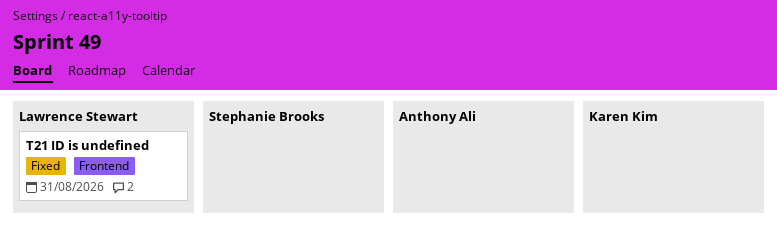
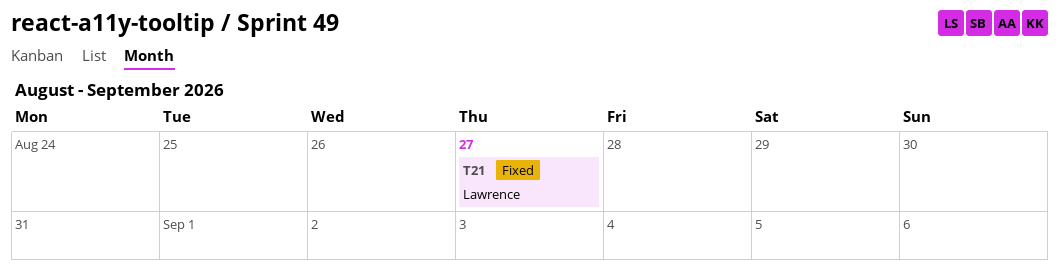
T21, due: Aug 31 -> Aug 27

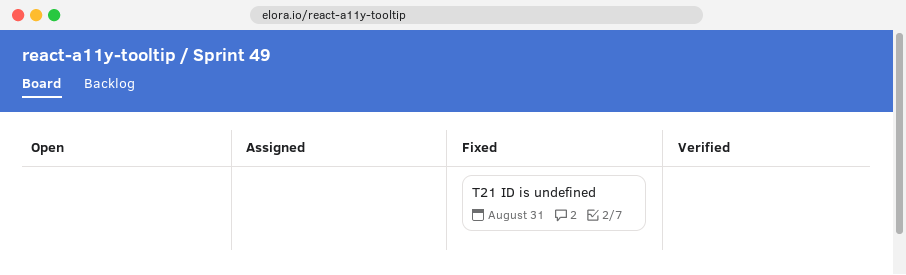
T21, due: Aug 27 -> Aug 31

